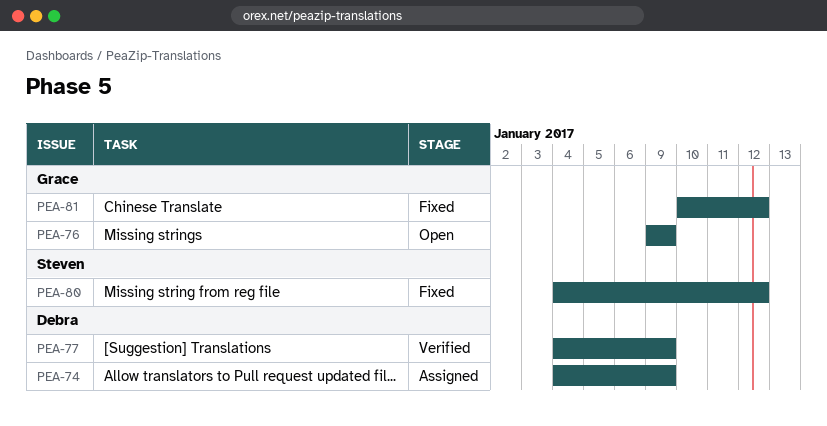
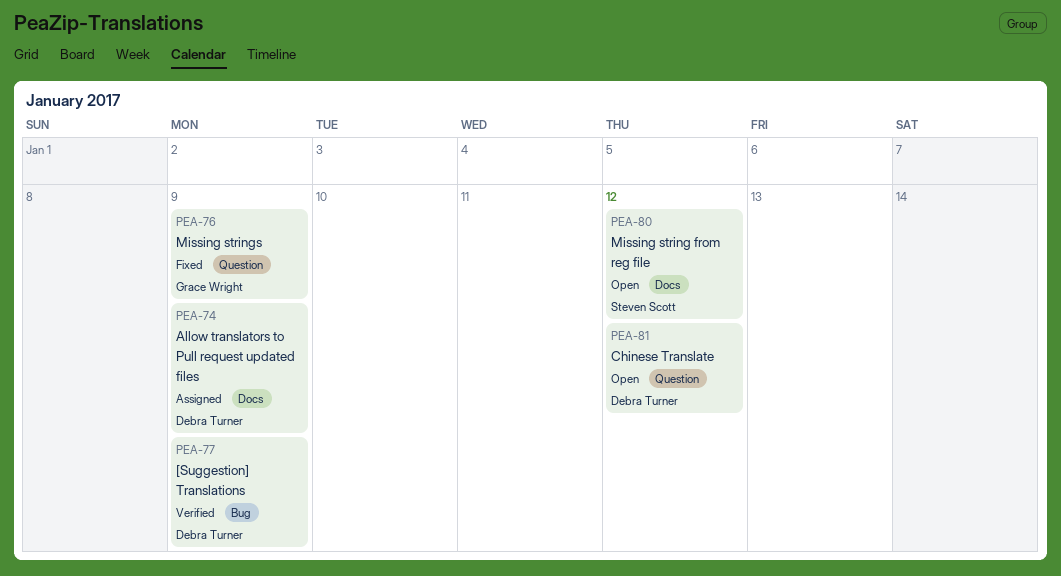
PEA-76, status: Open -> Fixed
PEA-80, status: Fixed -> Open
PEA-81, status: Fixed -> Open
PEA-81, owner: Grace Wright -> Debra Turner

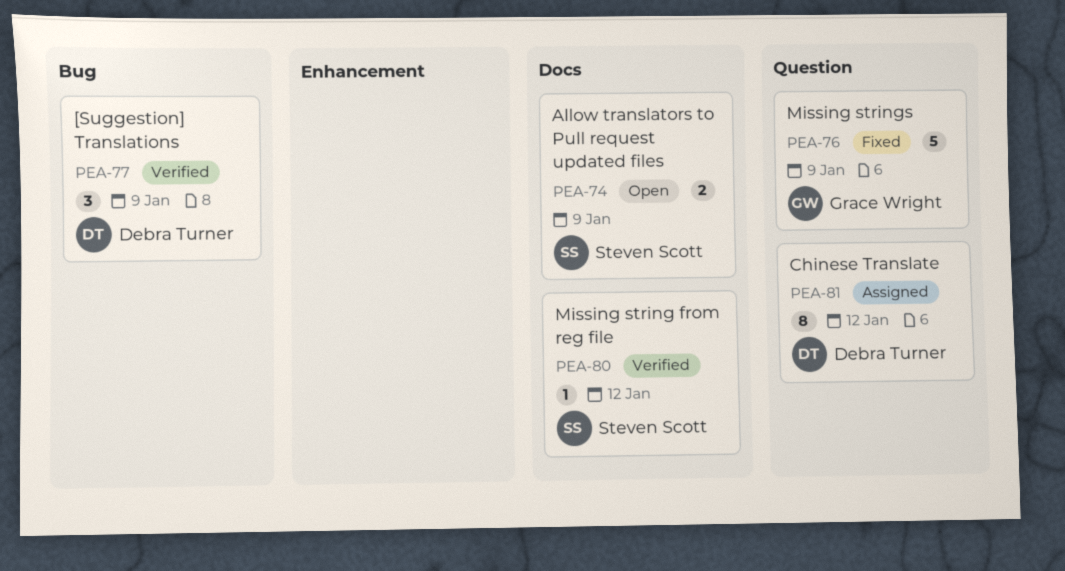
PEA-74, status: Assigned -> Open
PEA-74, owner: Debra Turner -> Steven Scott
PEA-80, status: Open -> Verified
PEA-81, status: Open -> Assigned

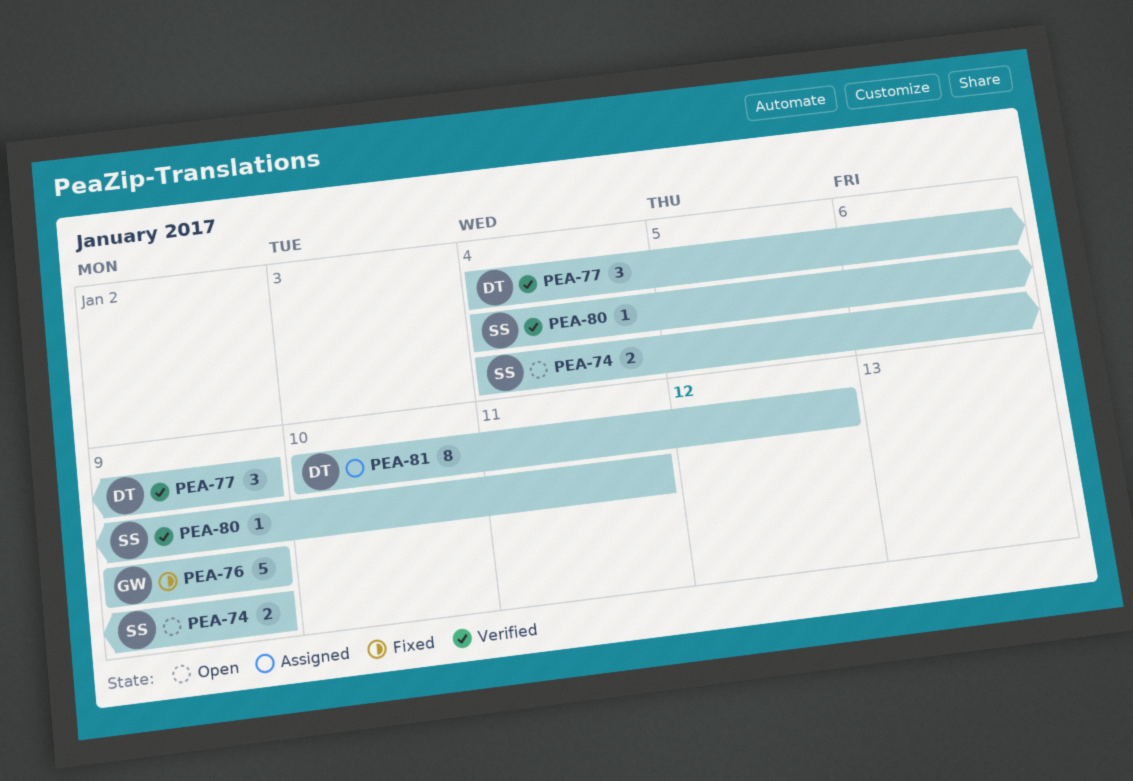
PEA-80, due: Jan 12 -> Jan 11

